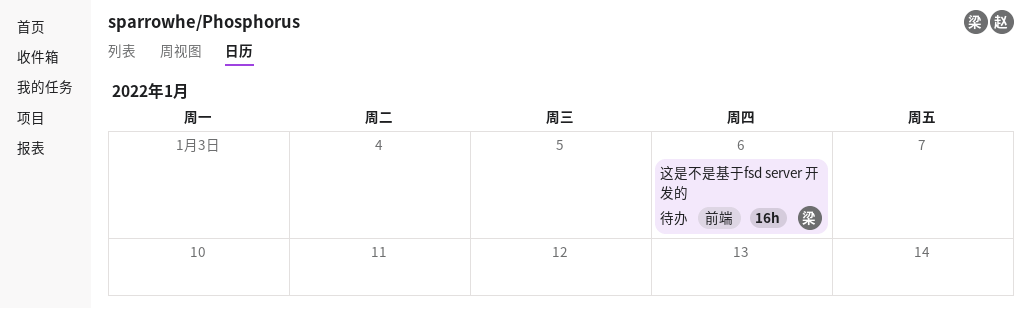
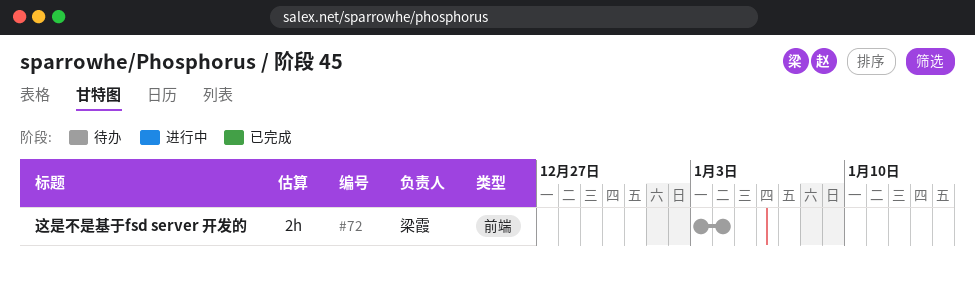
这是不是基于fsd server 开发的, estimate: 16h -> 2h
这是不是基于fsd server 开发的, due: Jan 6 -> Jan 4

